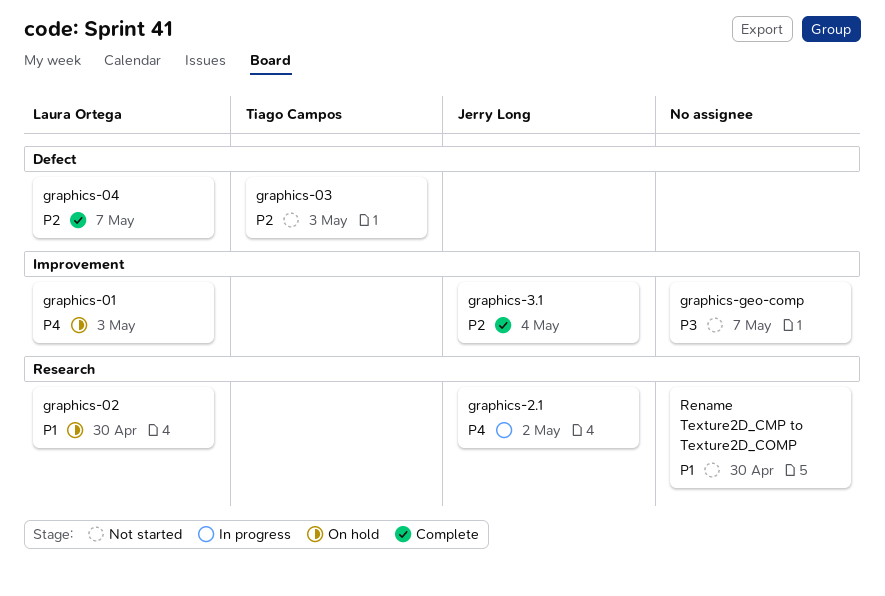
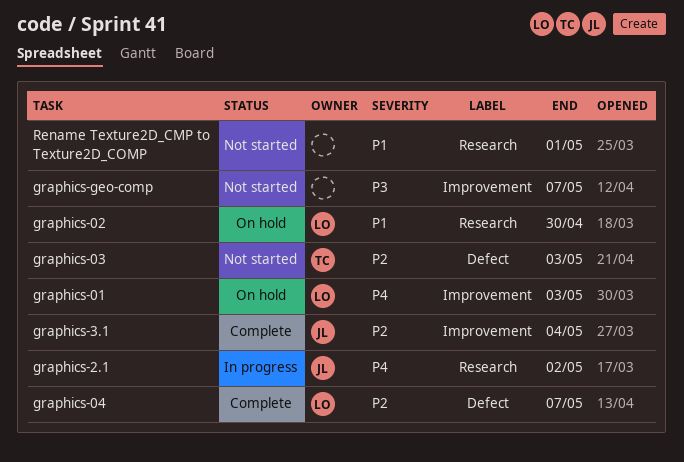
Rename Texture2D_CMP to Texture2D_COMP, due: Apr 30 -> May 1

